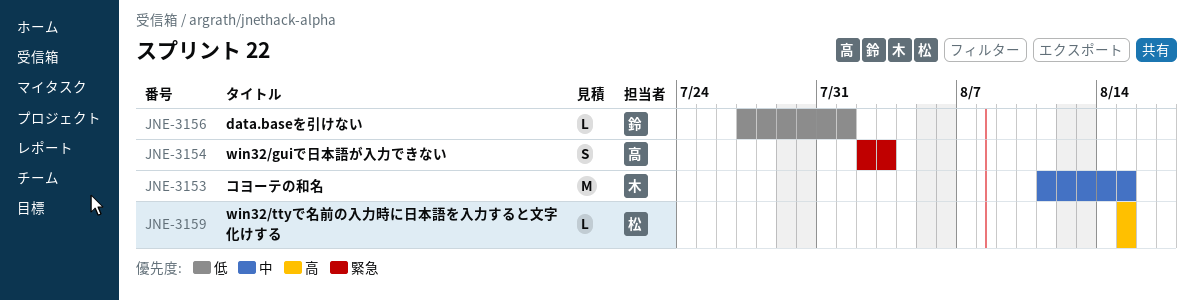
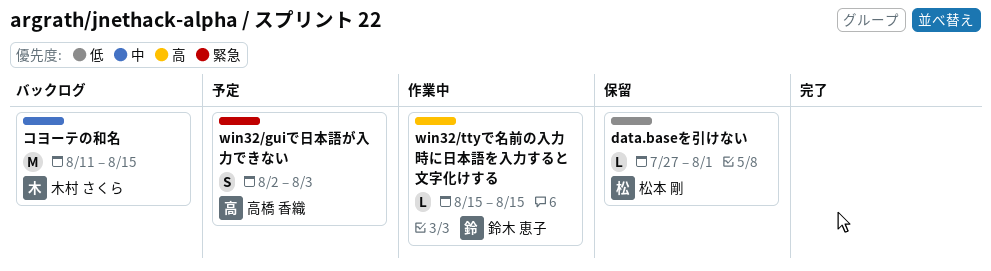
data.baseを引けない, owner: 鈴木 恵子 -> 松本 剛
win32/ttyで名前の入力時に日本語を入力すると文字化けする, owner: 松本 剛 -> 鈴木 恵子

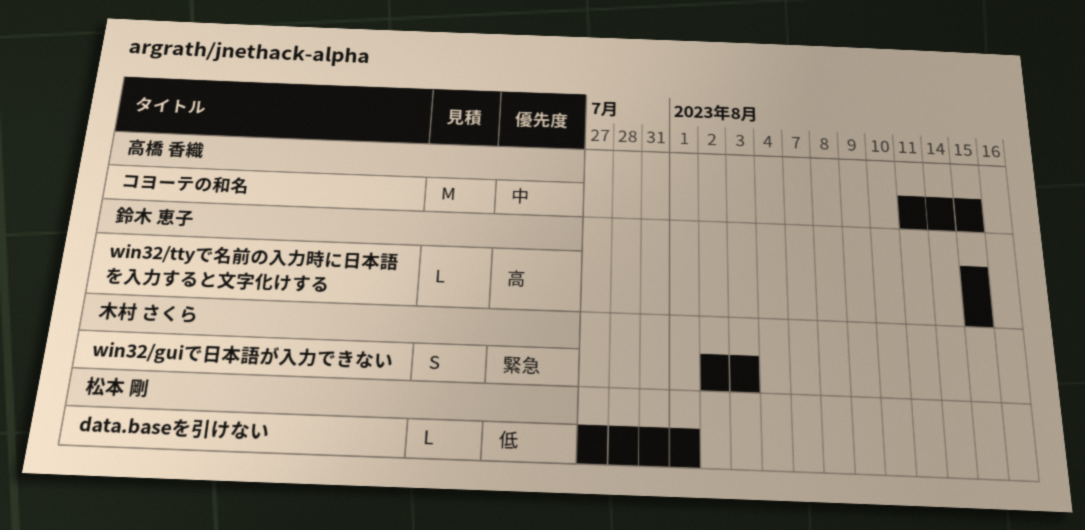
win32/guiで日本語が入力できない, owner: 高橋 香織 -> 木村 さくら
コヨーテの和名, owner: 木村 さくら -> 高橋 香織

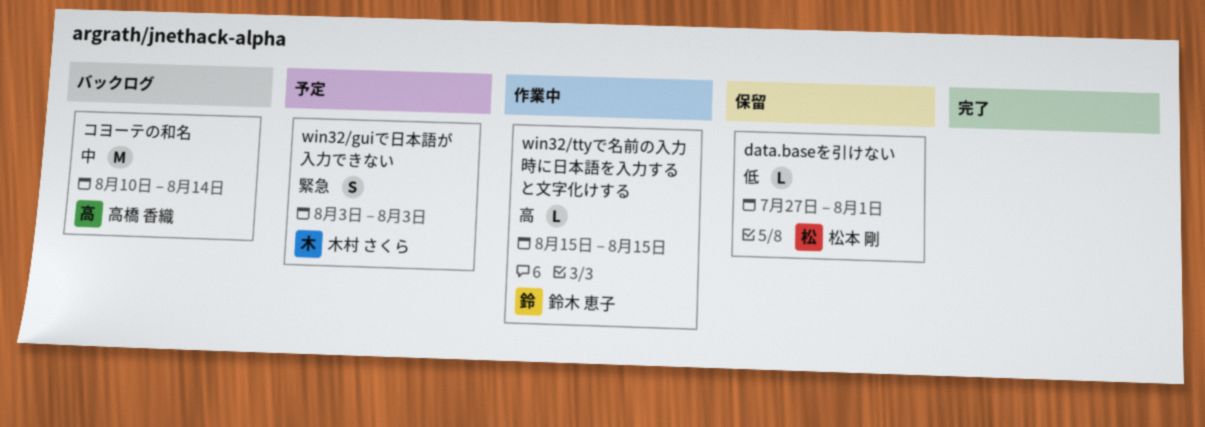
win32/guiで日本語が入力できない, start: Aug 2 -> Aug 3
コヨーテの和名, start: Aug 11 -> Aug 10
コヨーテの和名, due: Aug 15 -> Aug 14

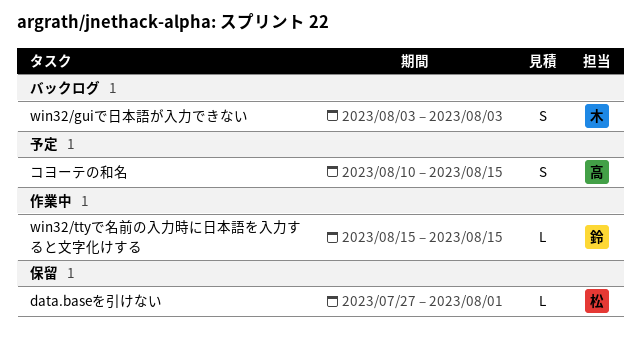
win32/guiで日本語が入力できない, status: 予定 -> バックログ
コヨーテの和名, status: バックログ -> 予定
コヨーテの和名, estimate: M -> S
コヨーテの和名, due: Aug 14 -> Aug 15

